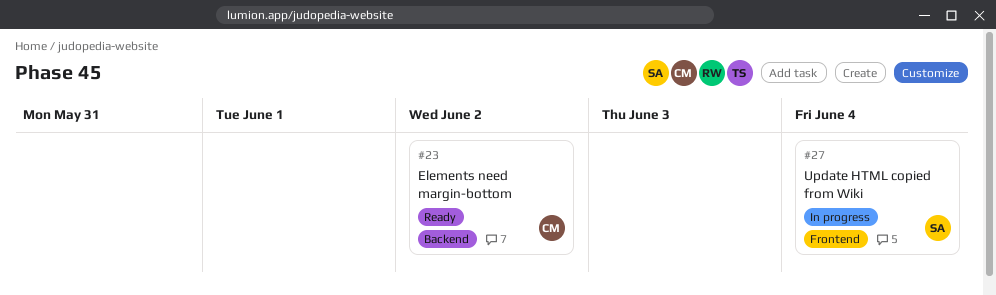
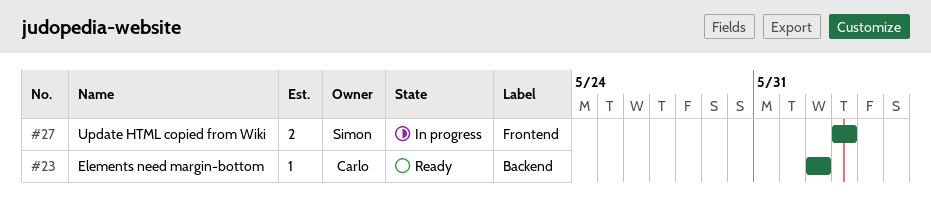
#27, due: Jun 4 -> Jun 3

